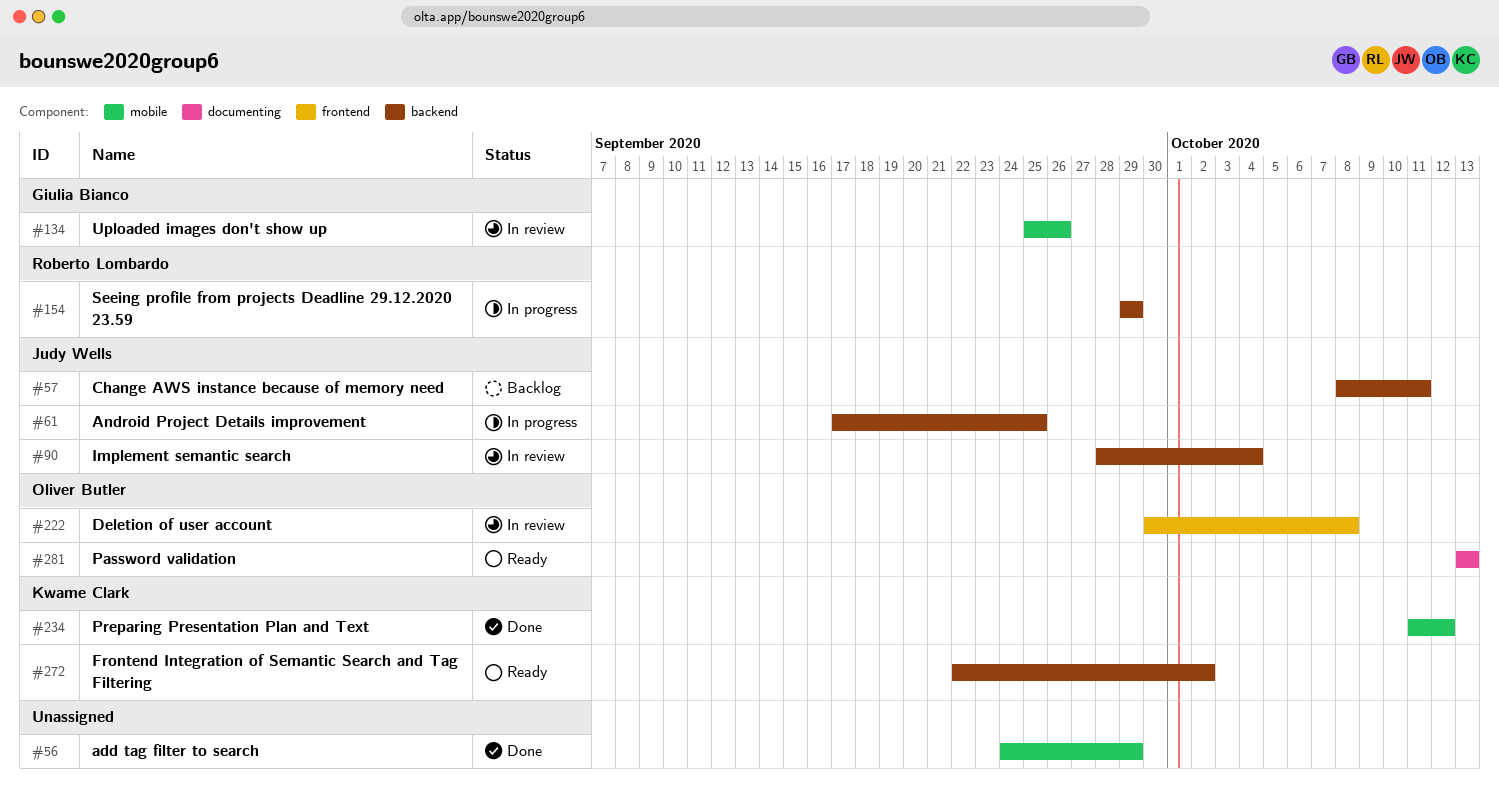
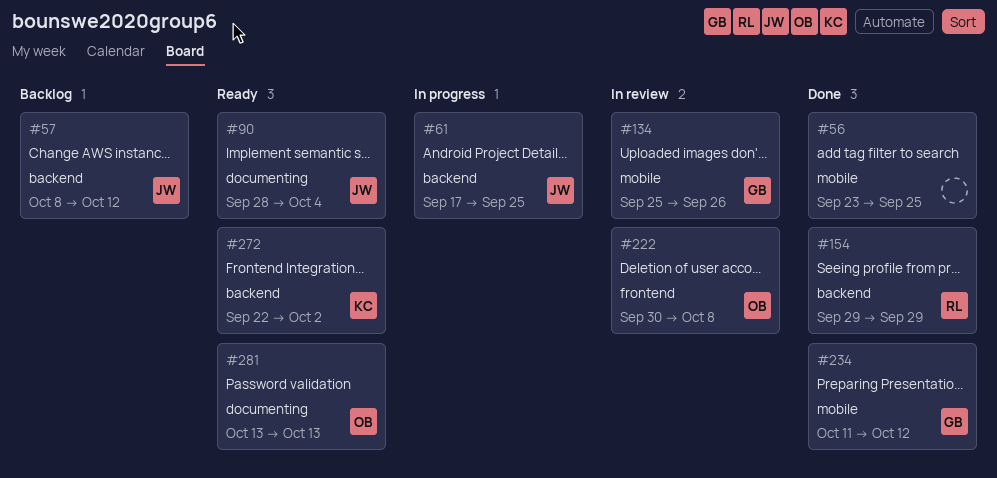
#56, start: Sep 24 -> Sep 23
#56, due: Sep 29 -> Sep 25
#57, due: Oct 11 -> Oct 12
#90, status: In review -> Ready
#90, label: backend -> documenting
#154, status: In progress -> Done
#234, owner: Kwame Clark -> Giulia Bianco

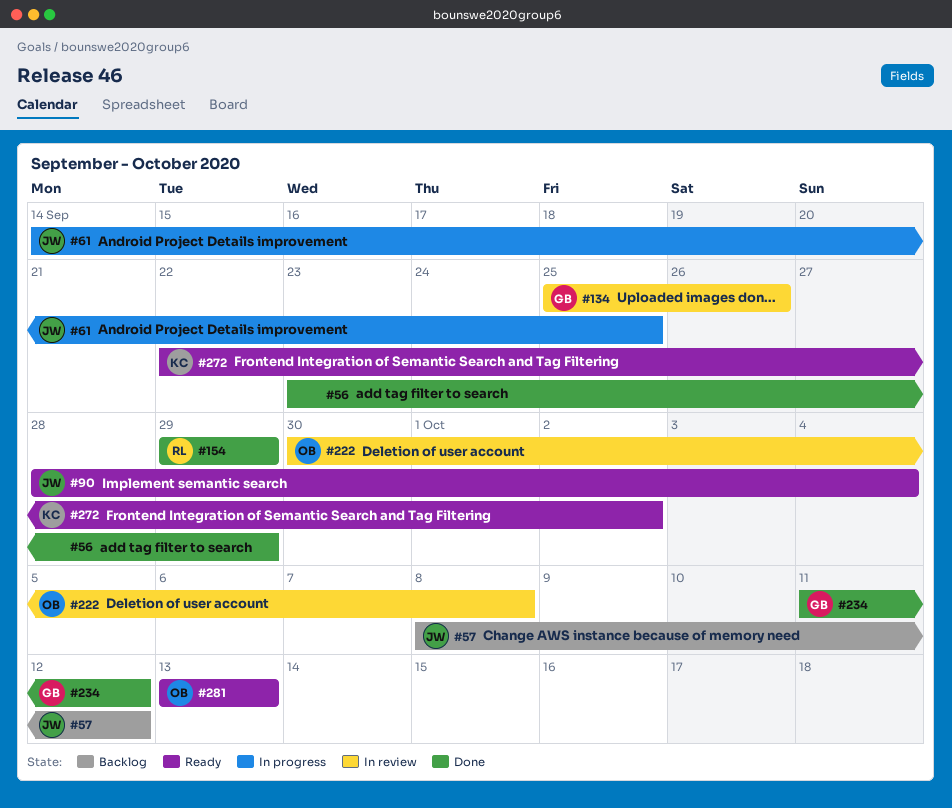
#56, due: Sep 25 -> Sep 29
#61, start: Sep 17 -> Sep 14

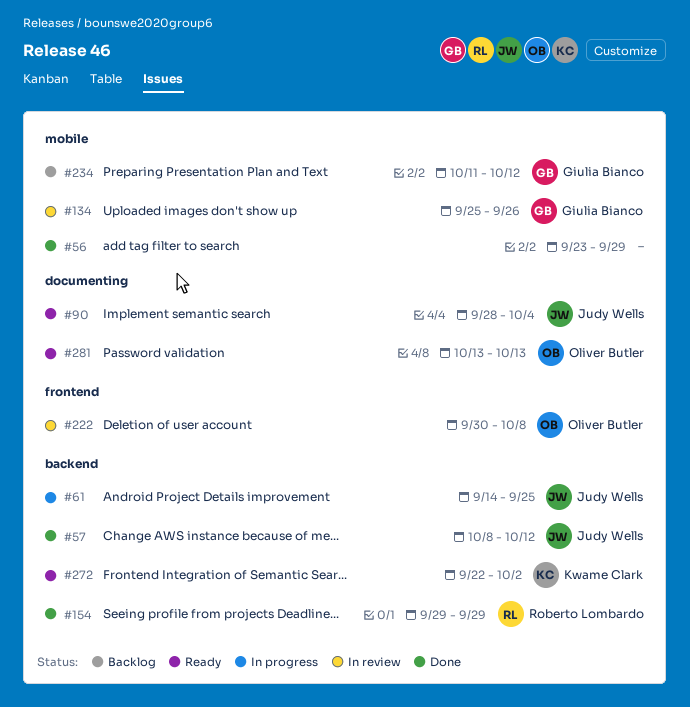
#57, status: Backlog -> Done
#234, status: Done -> Backlog

